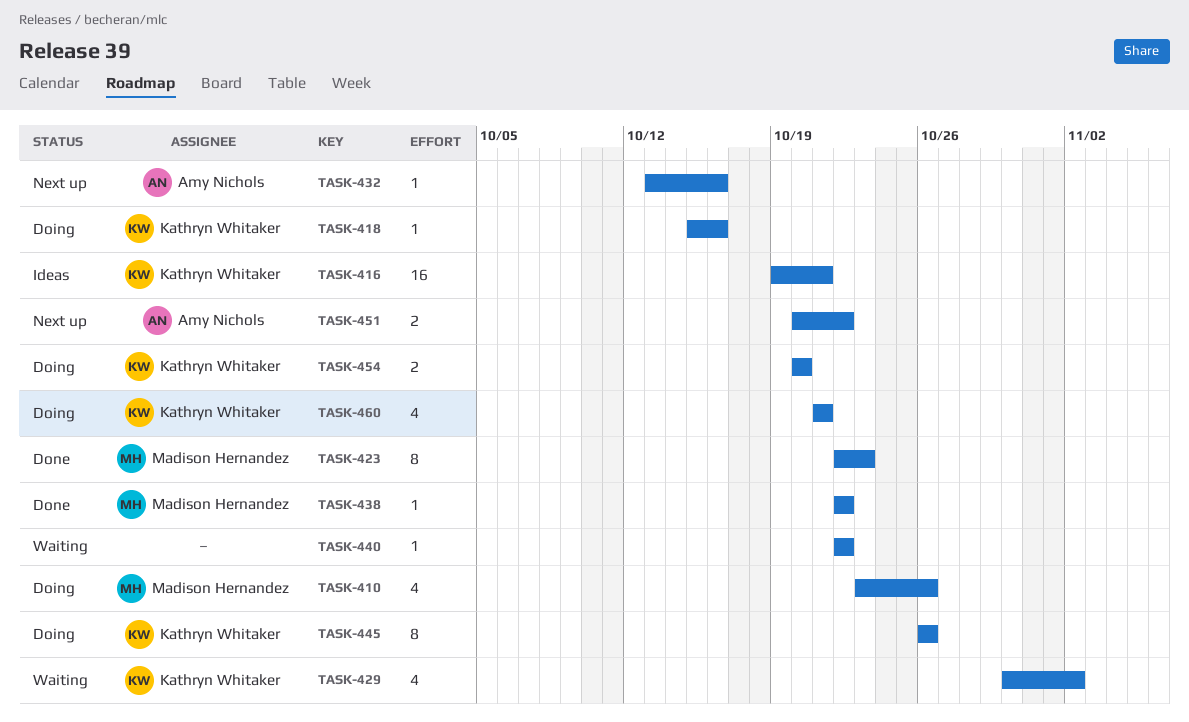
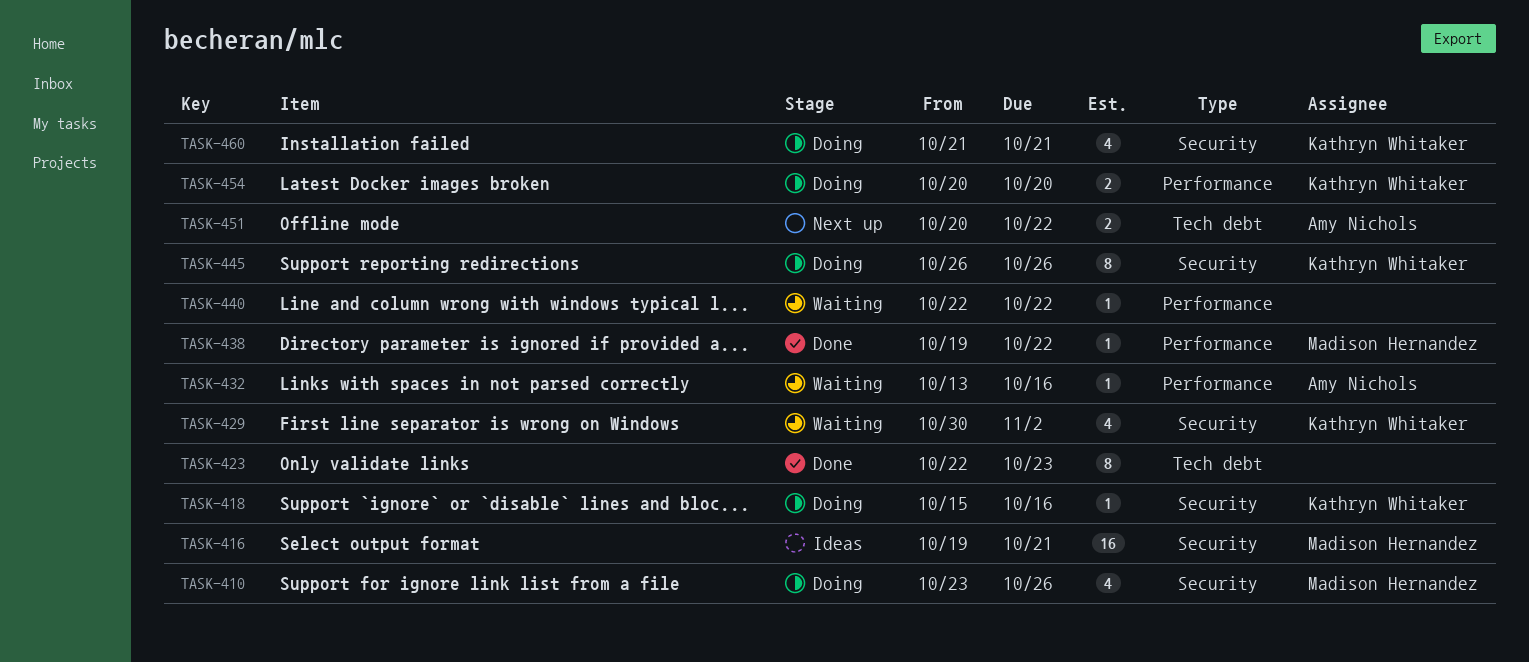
TASK-416, owner: Kathryn Whitaker -> Madison Hernandez
TASK-423, owner: Madison Hernandez -> none
TASK-432, status: Next up -> Waiting
TASK-438, start: Oct 22 -> Oct 19

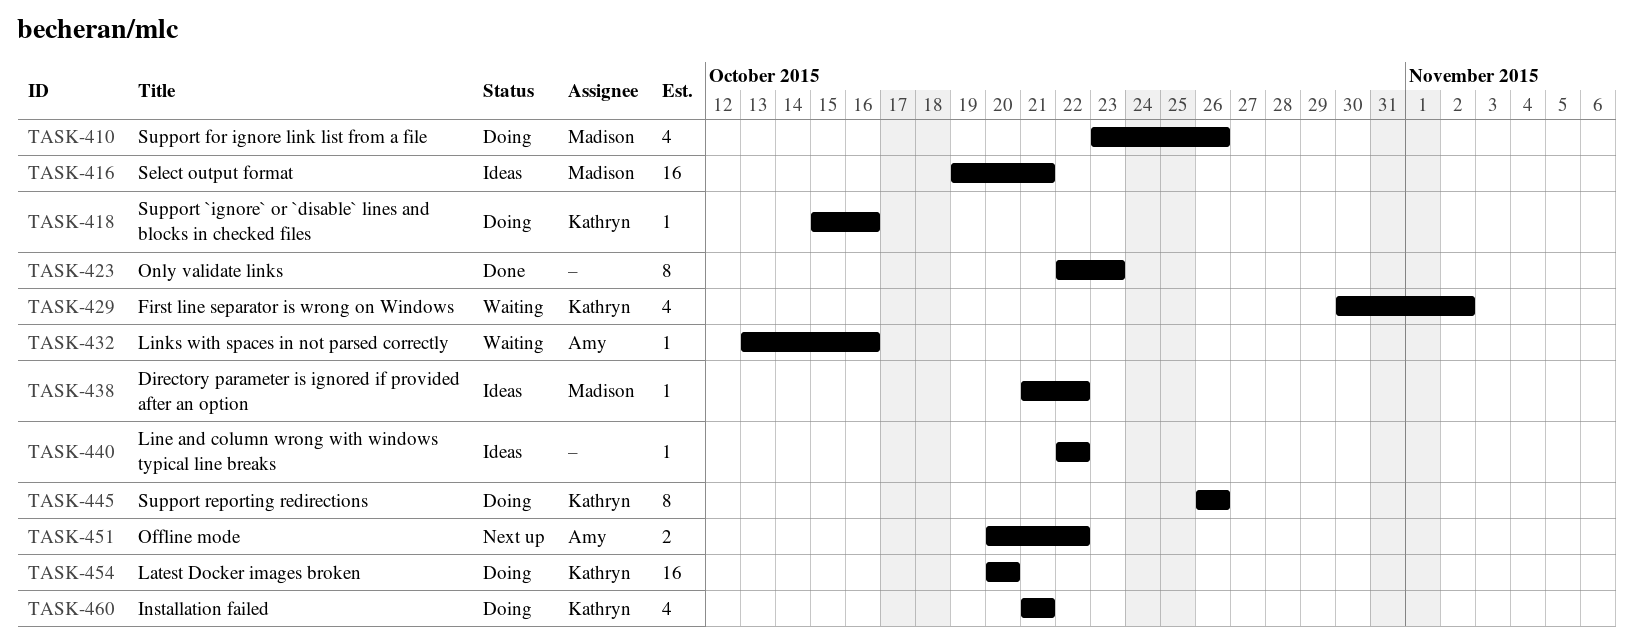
TASK-438, status: Done -> Ideas
TASK-438, start: Oct 19 -> Oct 21
TASK-440, status: Waiting -> Ideas
TASK-454, estimate: 2 -> 16

